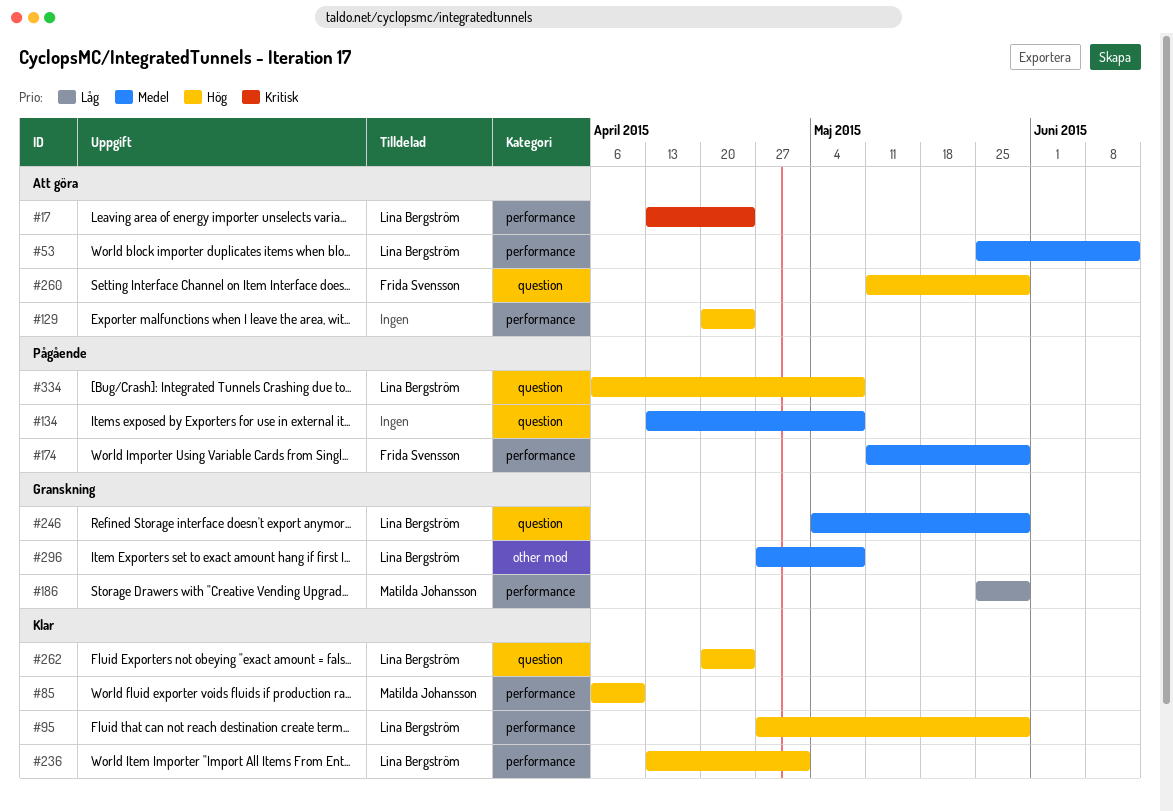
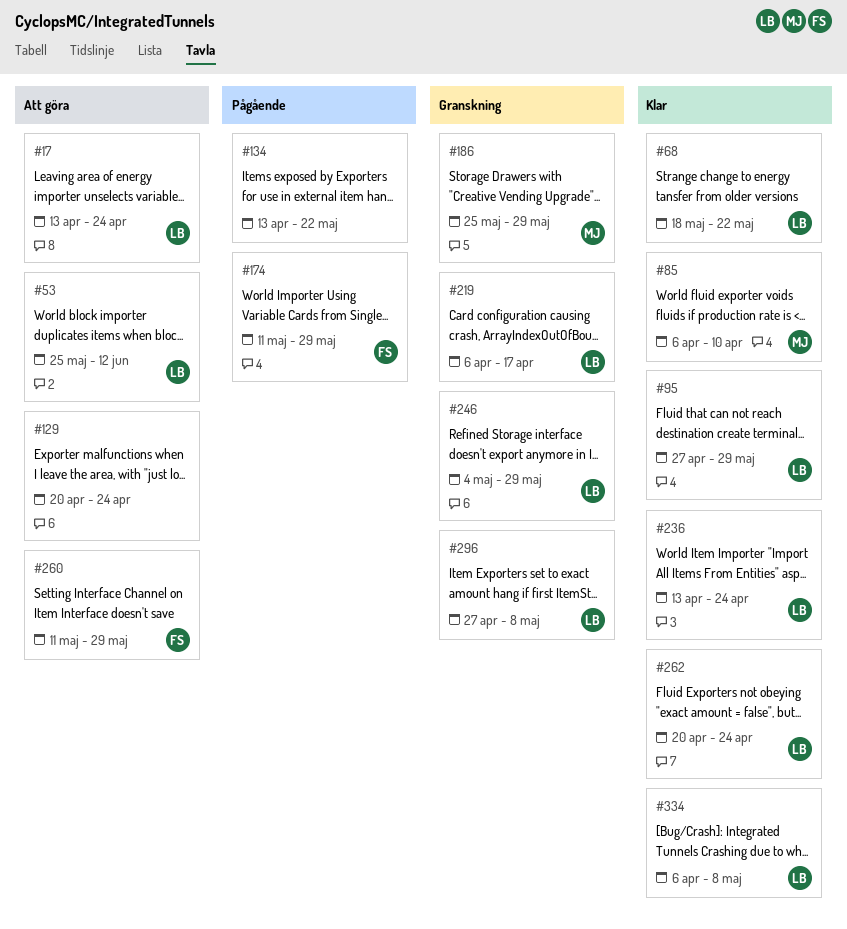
#68: none -> present
#134, due: May 8 -> May 22
#219: none -> present
#236, due: May 1 -> Apr 24
#334, status: Pågående -> Klar

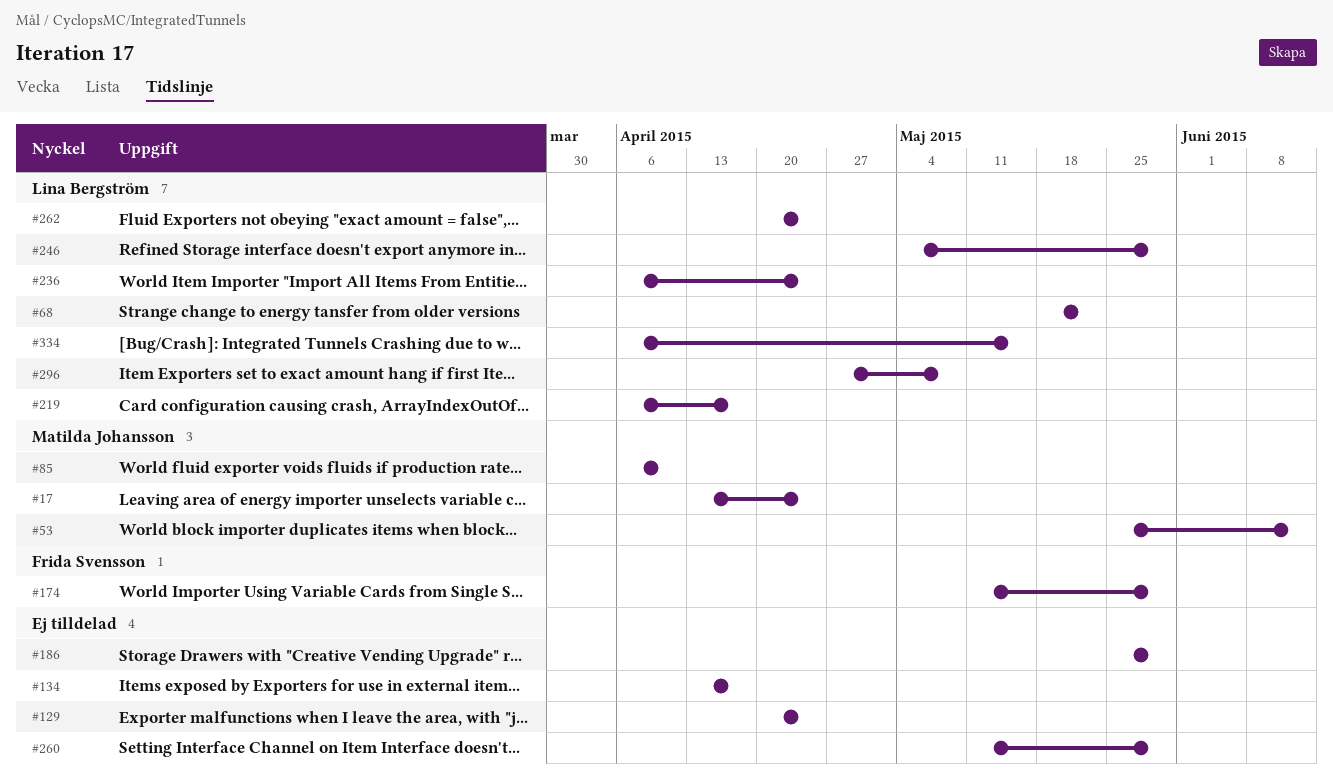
#17, owner: Lina Bergström -> Matilda Johansson
#53, owner: Lina Bergström -> Matilda Johansson
#95: present -> none
#134, due: May 22 -> Apr 17
#186, owner: Matilda Johansson -> none
#236, start: Apr 13 -> Apr 6
#260, owner: Frida Svensson -> none
#334, due: May 8 -> May 15

